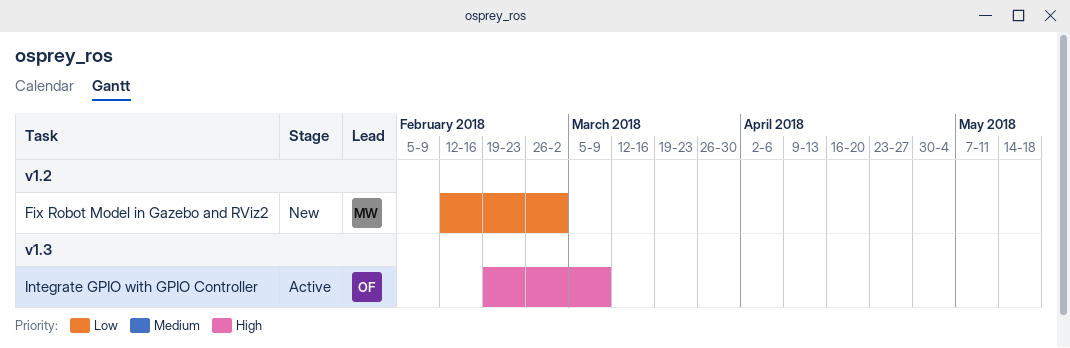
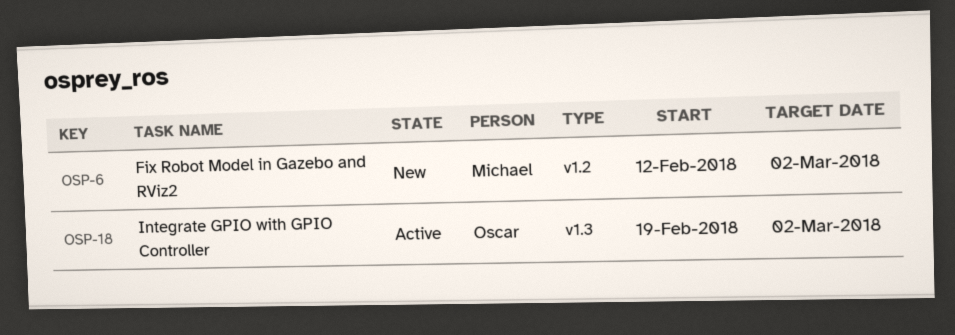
Integrate GPIO with GPIO Controller, due: Mar 9 -> Mar 2

